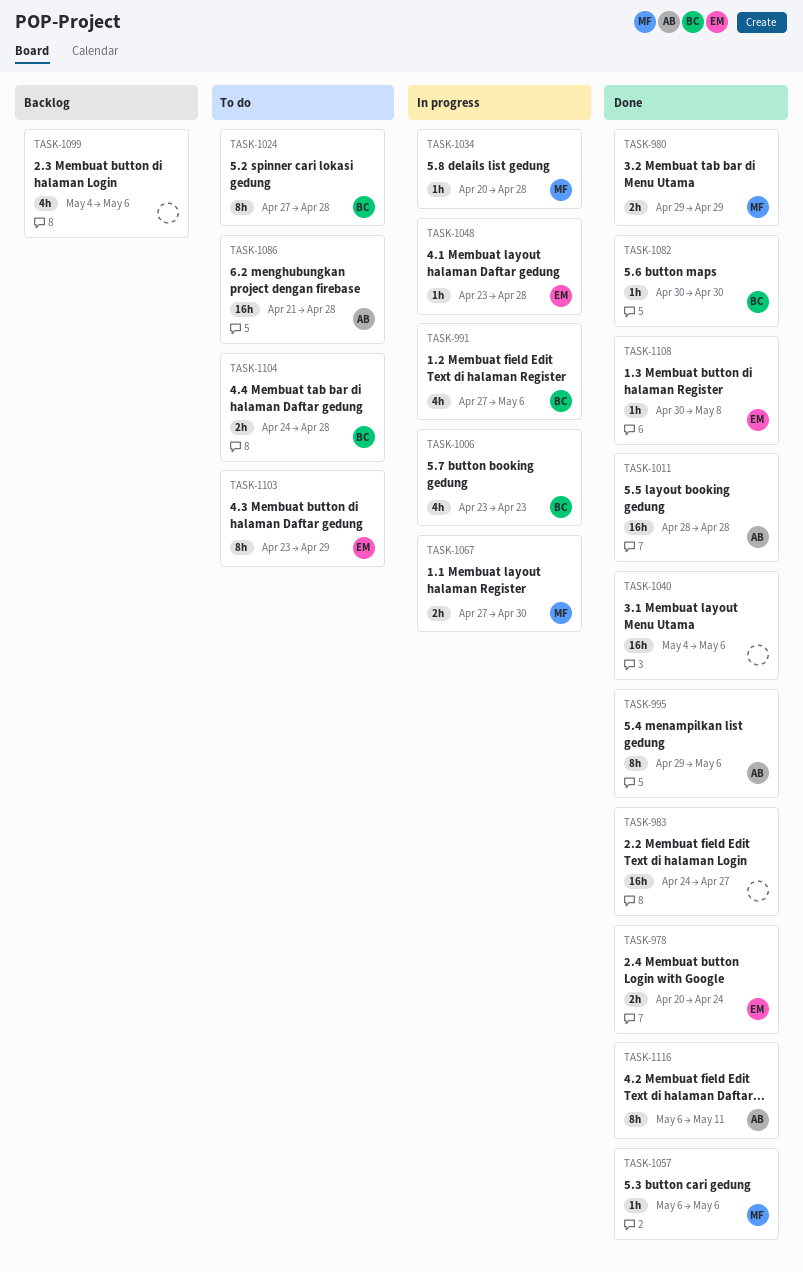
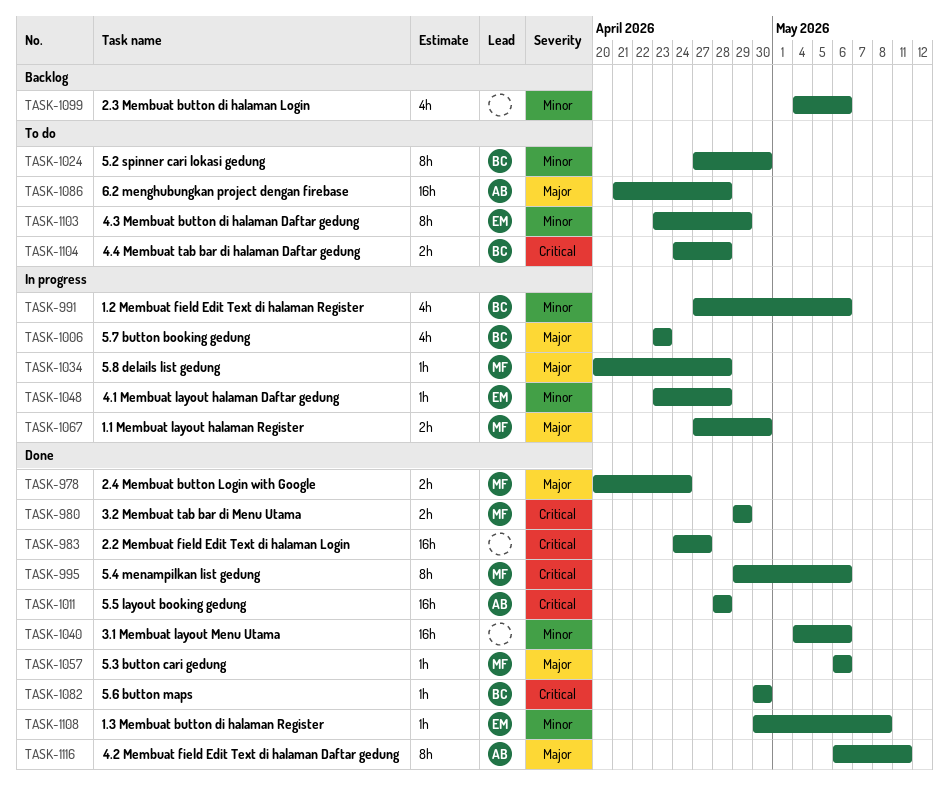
TASK-978, owner: EM -> MF
TASK-995, owner: AB -> MF
TASK-1024, due: Apr 28 -> Apr 30

